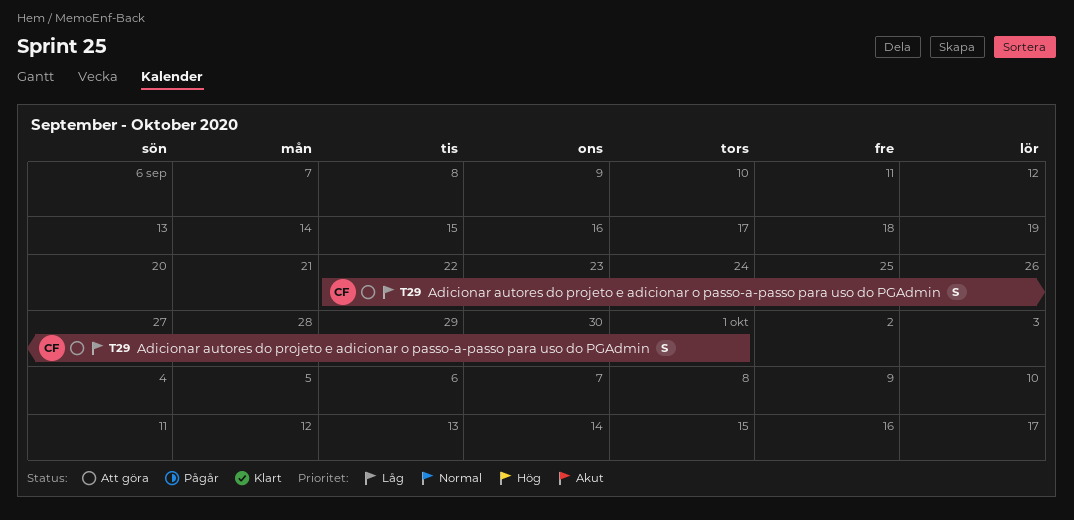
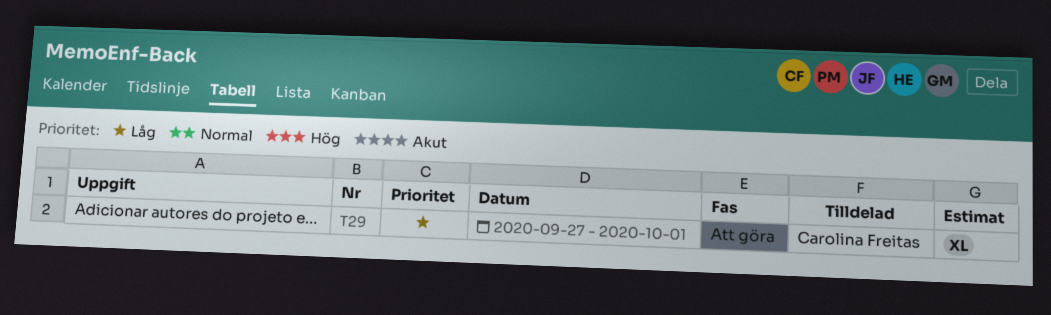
T29, estimate: S -> XL
T29, start: Sep 22 -> Sep 27

